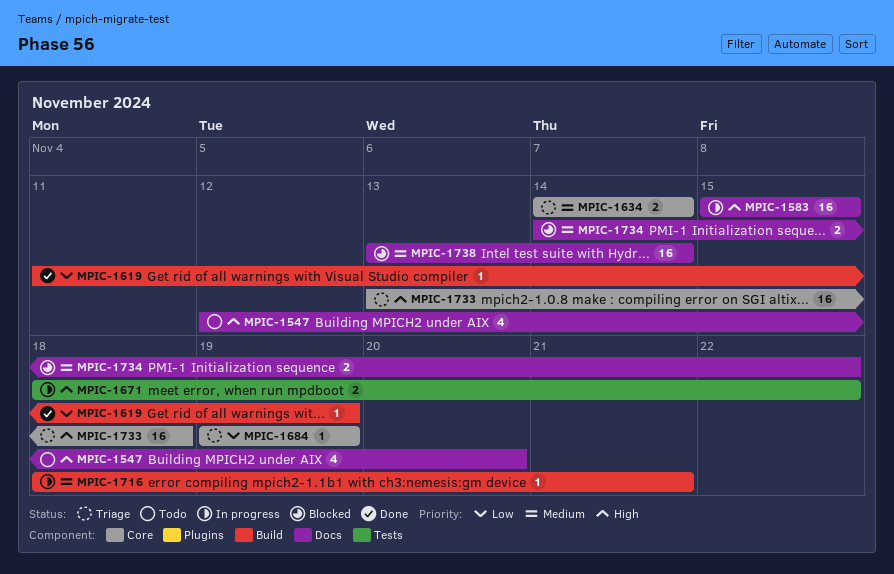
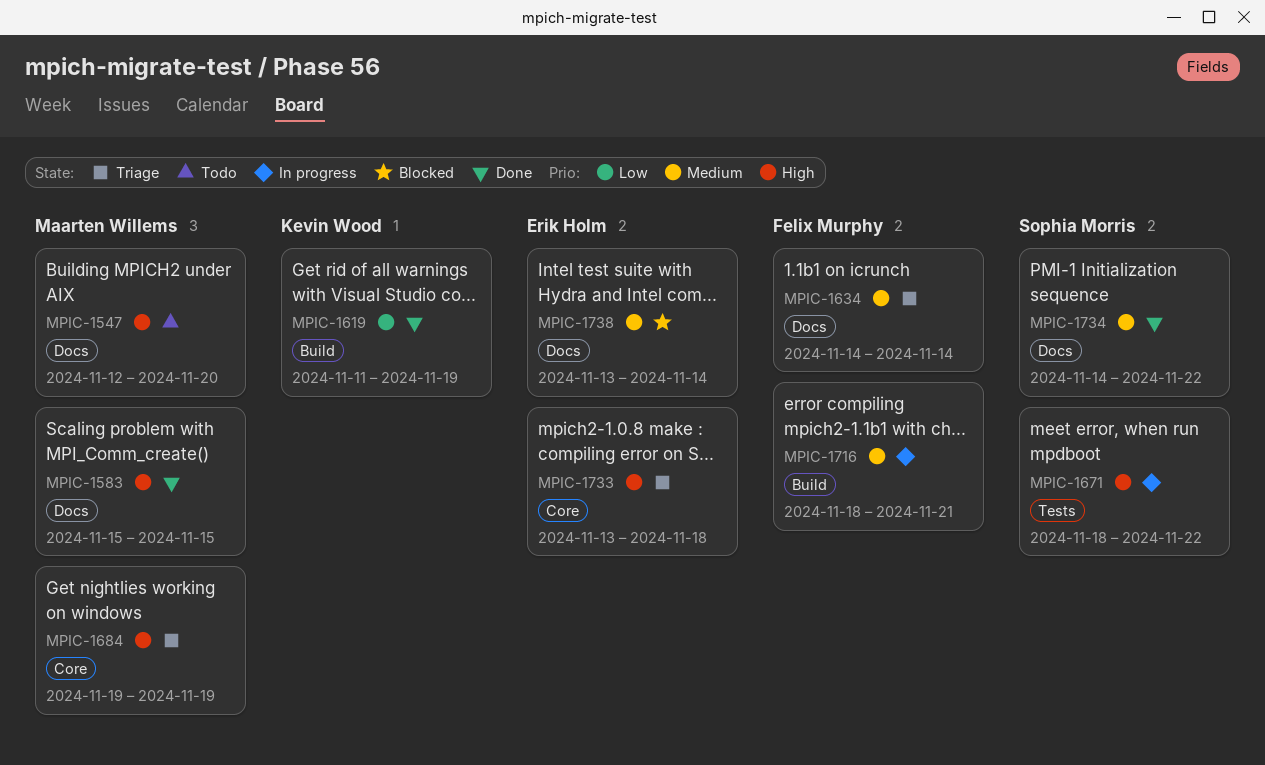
MPIC-1583, status: In progress -> Done
MPIC-1634, label: Core -> Docs
MPIC-1684, priority: Low -> High
MPIC-1734, status: Blocked -> Done

